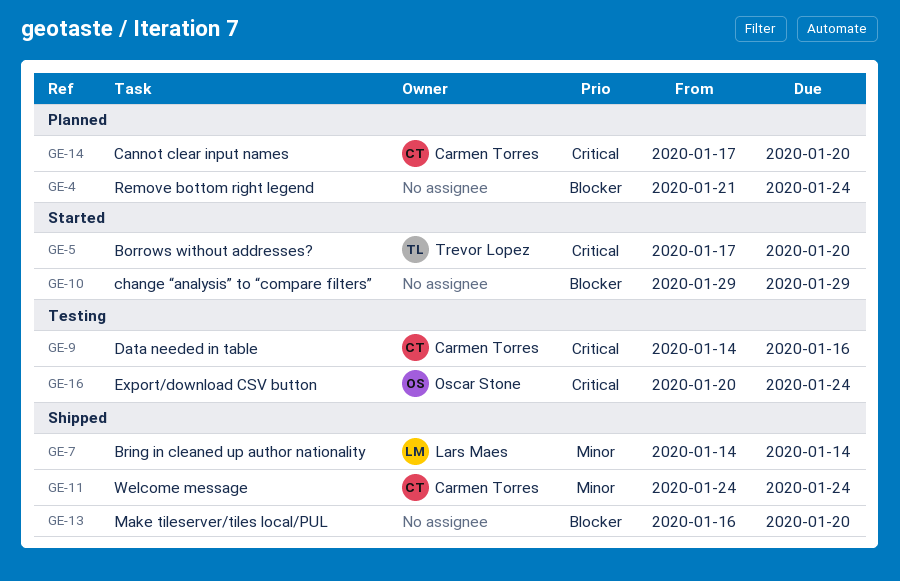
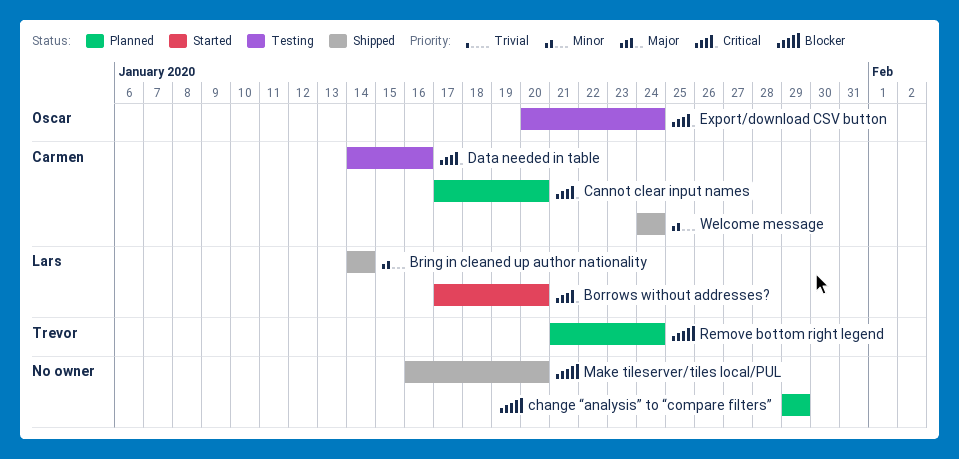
Borrows without addresses?, owner: Trevor Lopez -> Lars Maes
change “analysis” to “compare filters”, status: Started -> Planned
Remove bottom right legend, owner: none -> Trevor Lopez

